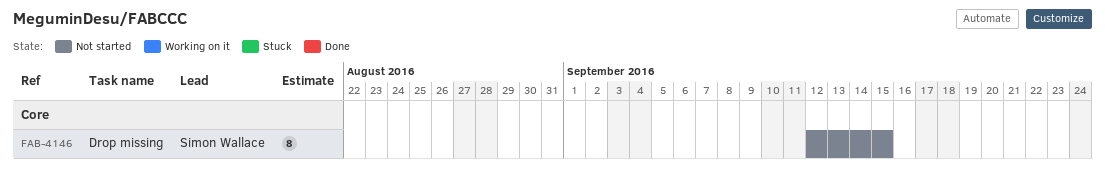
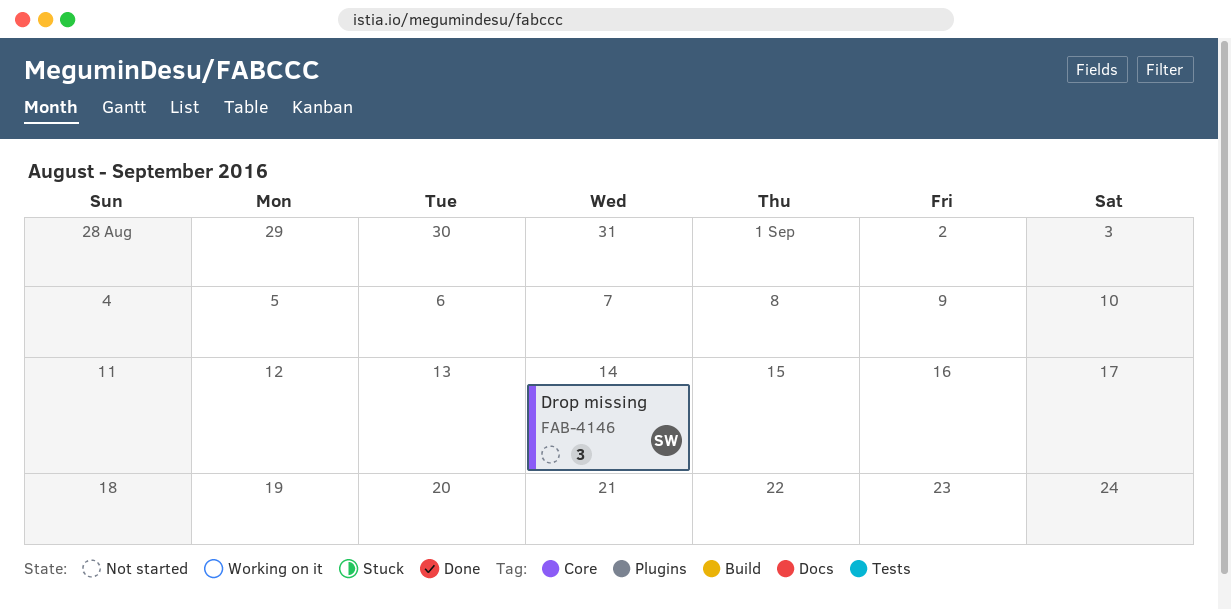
FAB-4146, estimate: 8 -> 3
FAB-4146, due: Sep 15 -> Sep 14

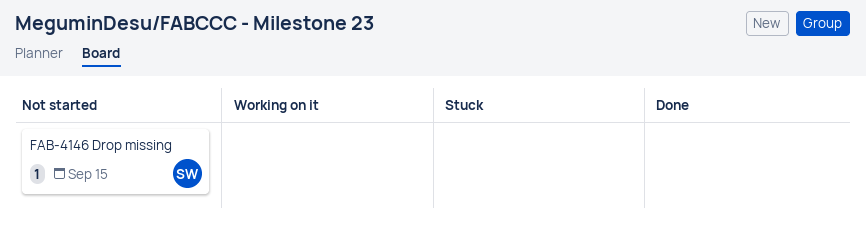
FAB-4146, estimate: 3 -> 1
FAB-4146, due: Sep 14 -> Sep 15

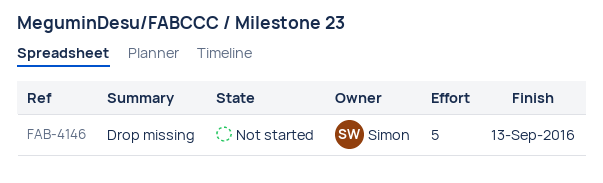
FAB-4146, estimate: 1 -> 5
FAB-4146, due: Sep 15 -> Sep 13

